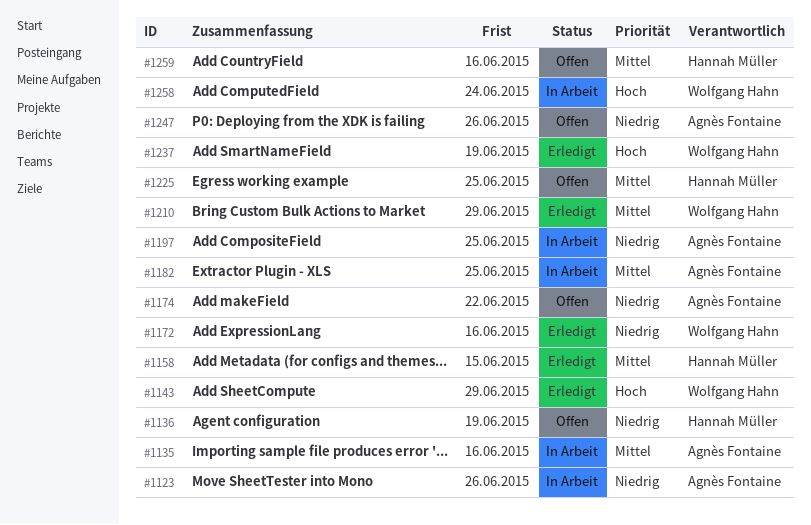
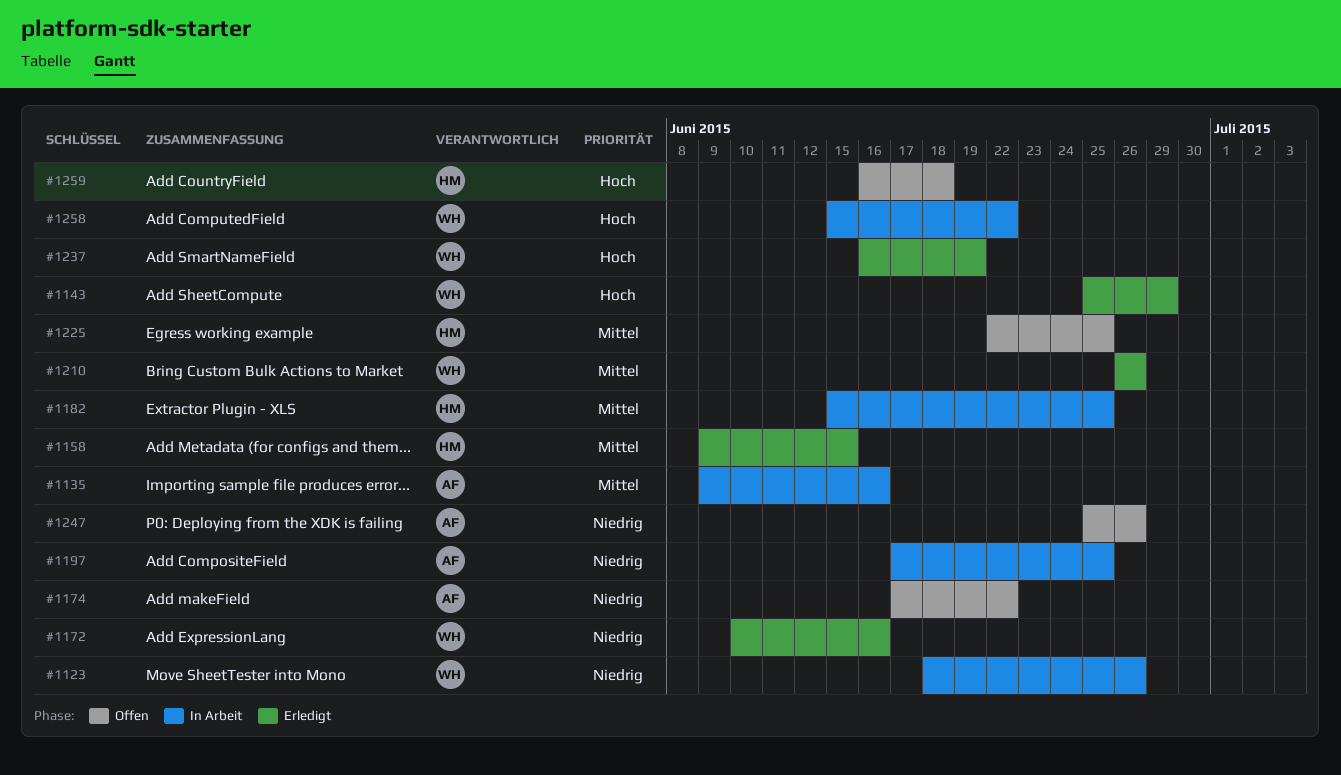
#1123, owner: Agnès Fontaine -> Wolfgang Hahn
#1136: present -> none
#1182, owner: Agnès Fontaine -> Hannah Müller
#1210, due: Jun 29 -> Jun 26
#1258, due: Jun 24 -> Jun 22
#1259, priority: Mittel -> Hoch
#1259, due: Jun 16 -> Jun 18

